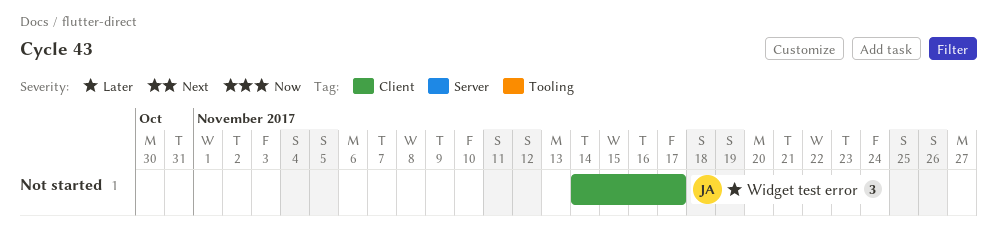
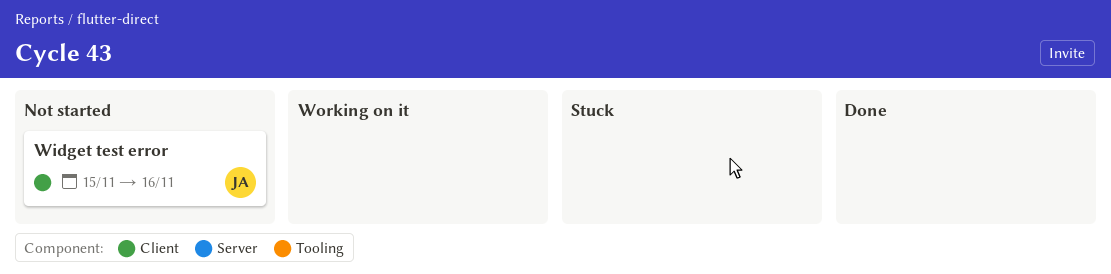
Widget test error, start: Nov 14 -> Nov 15
Widget test error, due: Nov 17 -> Nov 16

